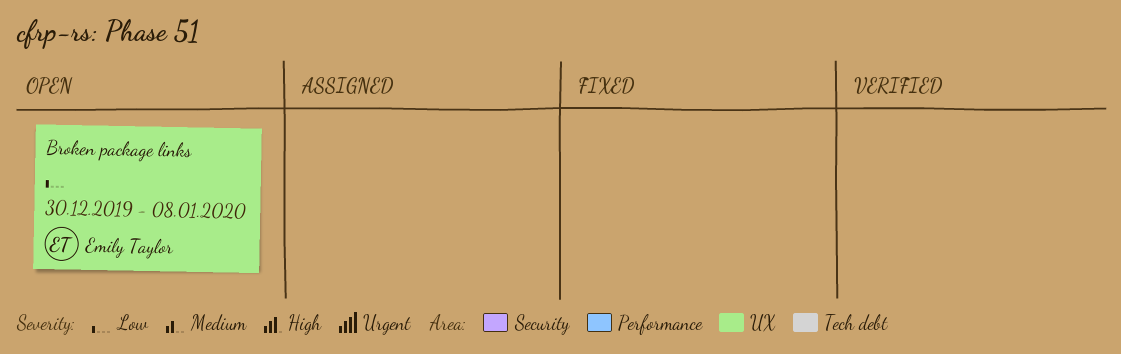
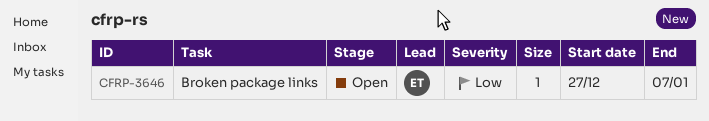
Broken package links, start: Dec 30 -> Dec 27
Broken package links, due: Jan 8 -> Jan 7

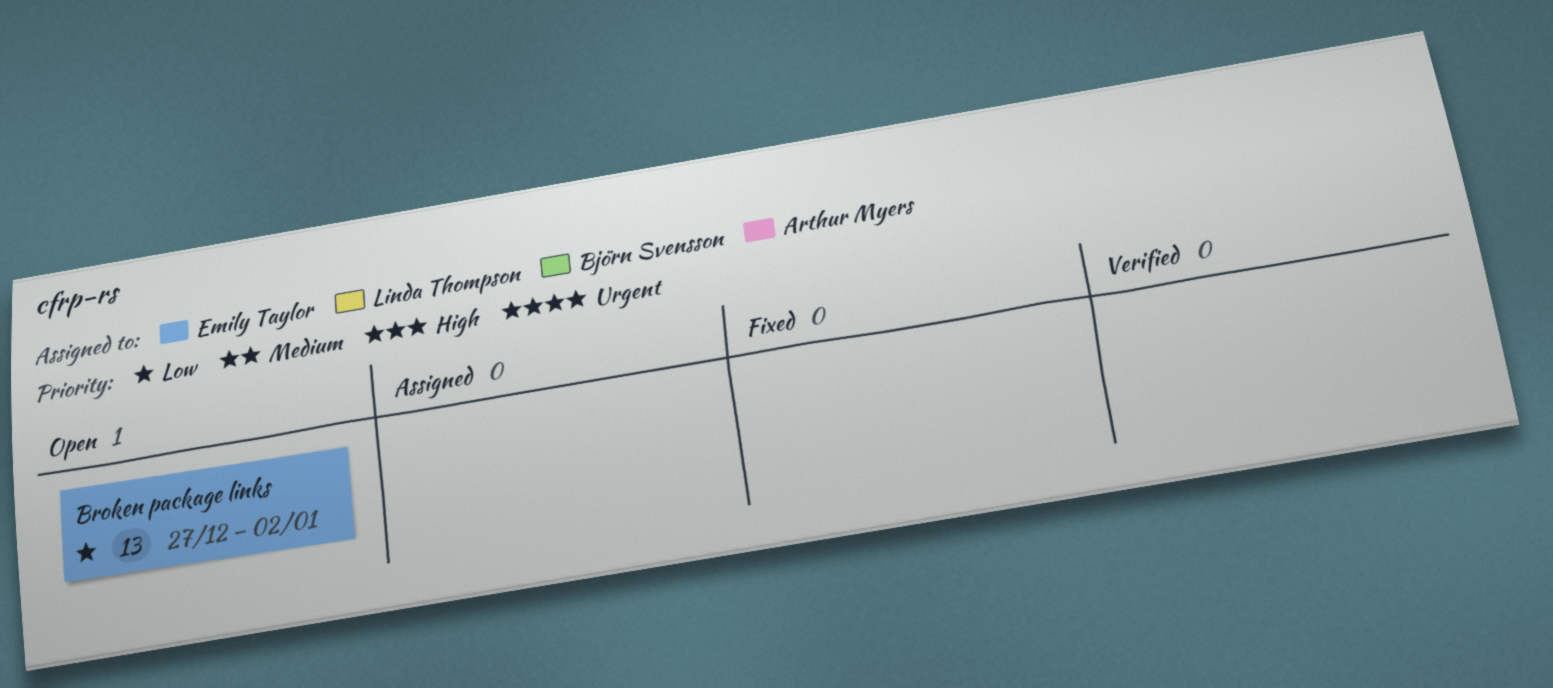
Broken package links, estimate: 1 -> 13
Broken package links, due: Jan 7 -> Jan 2

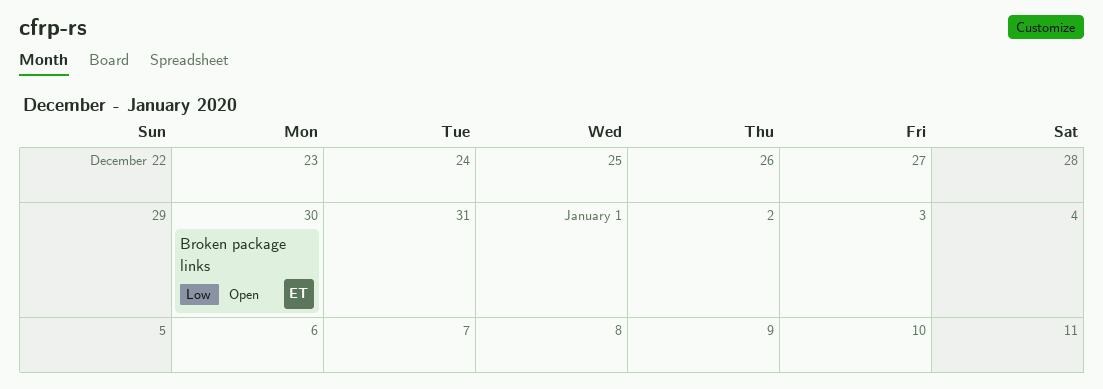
Broken package links, due: Jan 2 -> Dec 30

